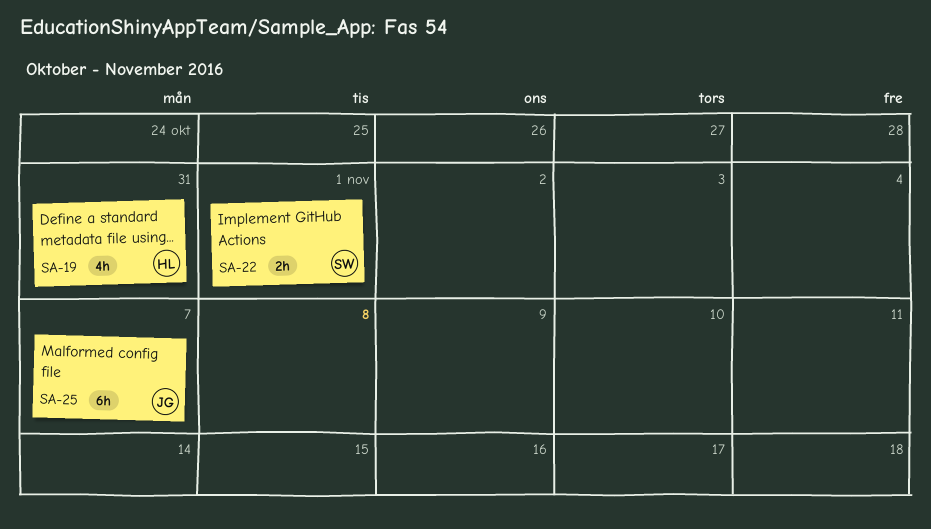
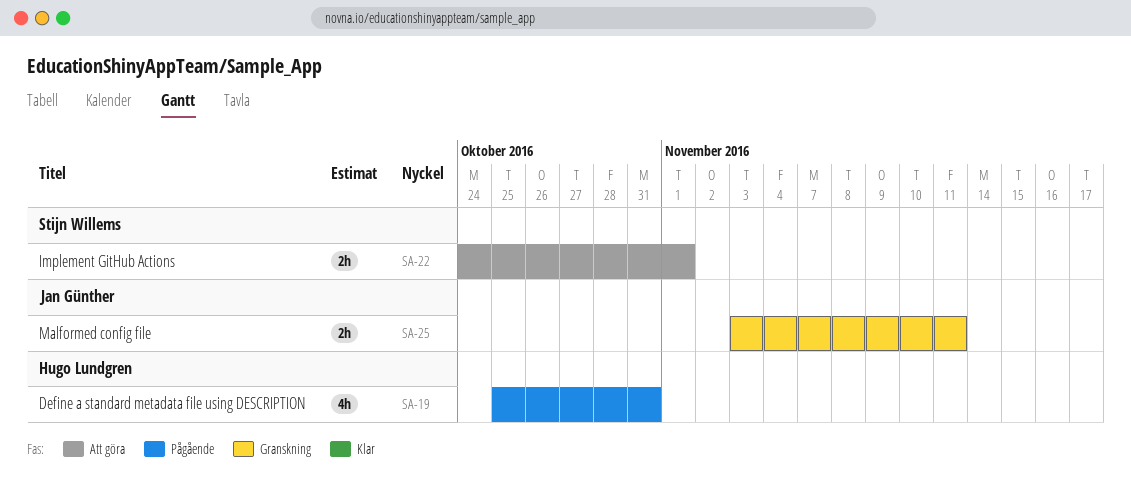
SA-25, estimate: 6h -> 2h
SA-25, due: Nov 7 -> Nov 11

